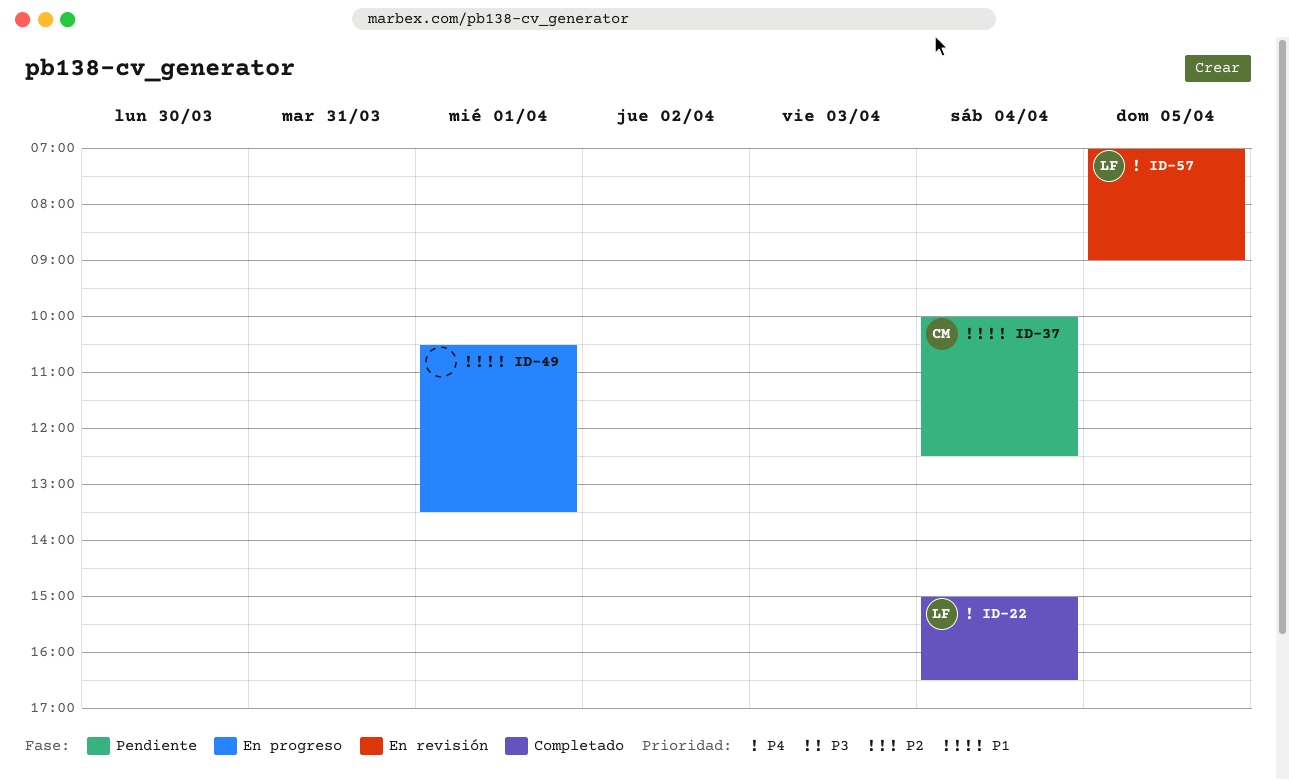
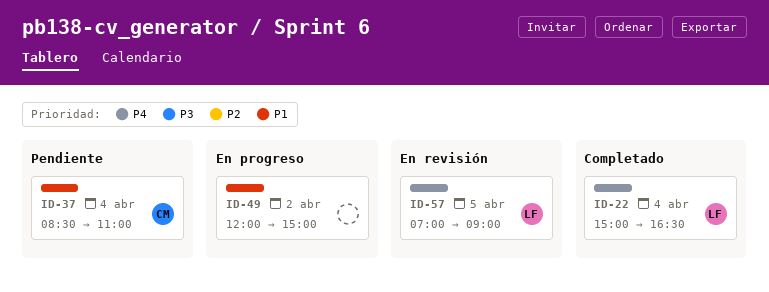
ID-37, begins: 10:00 -> 08:30
ID-37, ends: 12:30 -> 11:00
ID-49, day: Apr 1 -> Apr 2
ID-49, begins: 10:30 -> 12:00
ID-49, ends: 13:30 -> 15:00

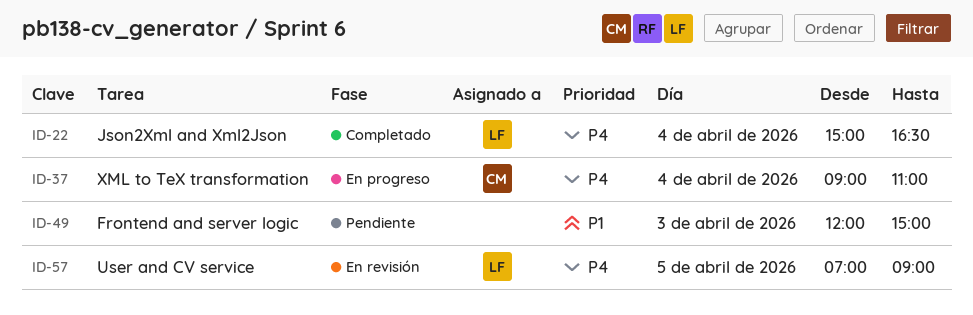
ID-37, status: Pendiente -> En progreso
ID-37, priority: P1 -> P4
ID-37, begins: 08:30 -> 09:00
ID-49, status: En progreso -> Pendiente
ID-49, day: Apr 2 -> Apr 3

